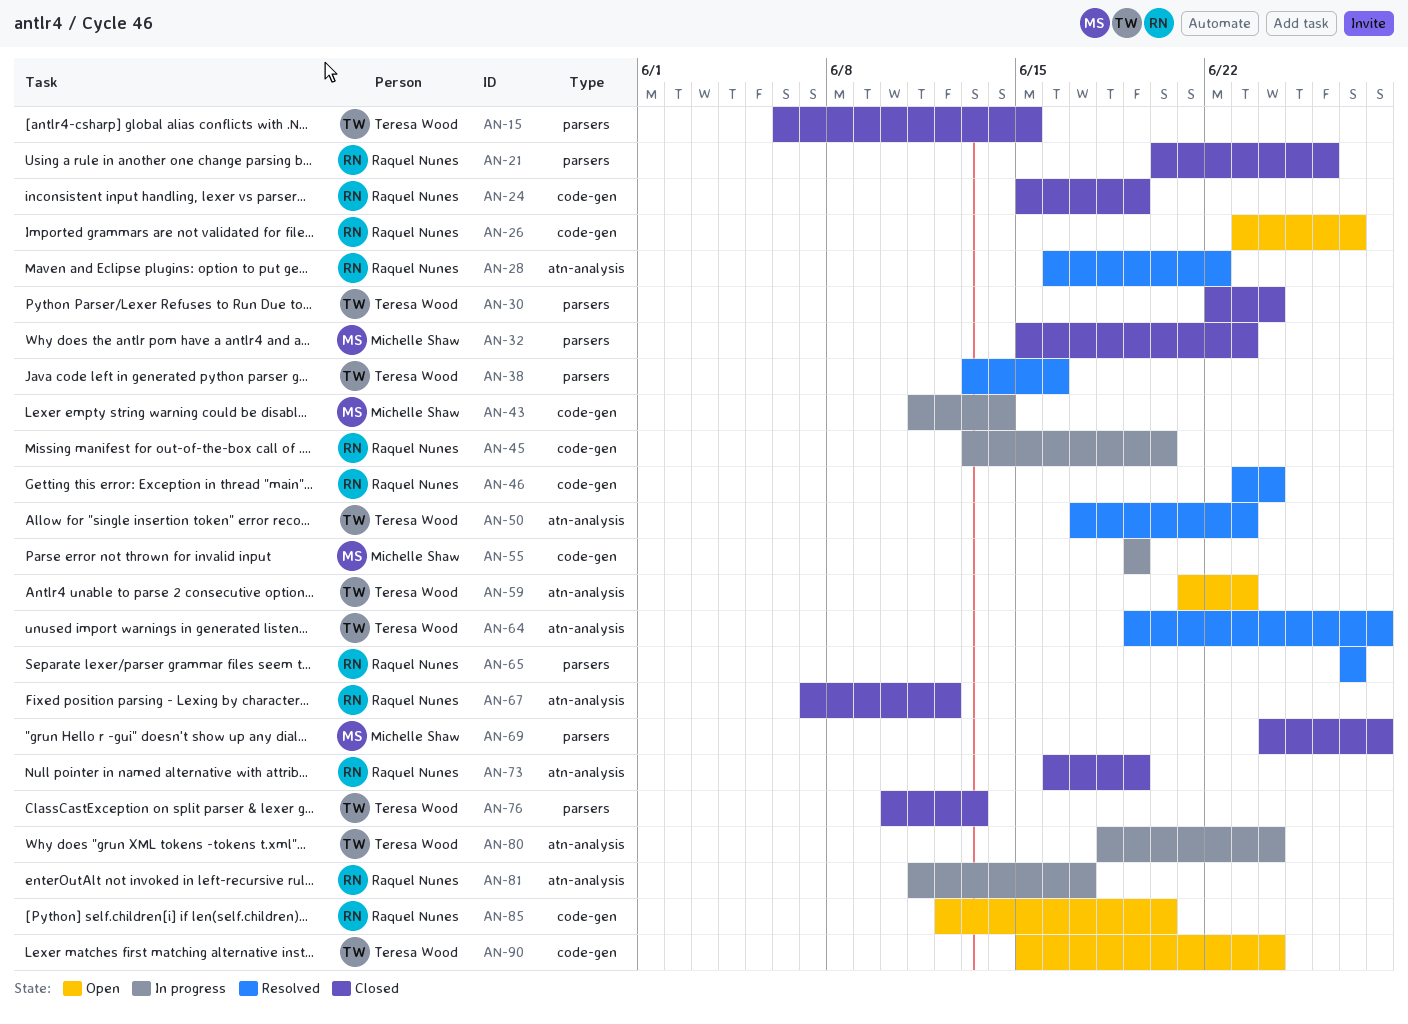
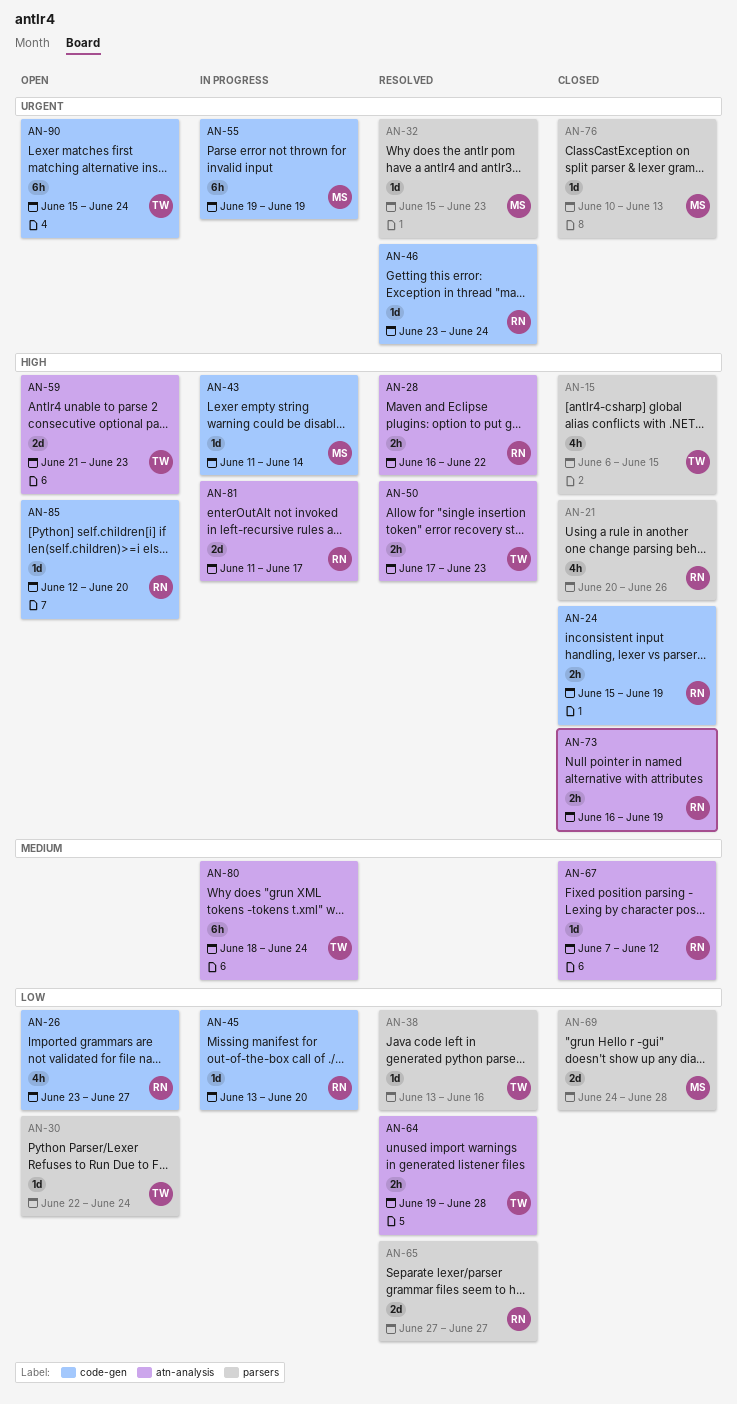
AN-30, status: Closed -> Open
AN-32, status: Closed -> Resolved
AN-76, owner: Teresa Wood -> Michelle Shaw

